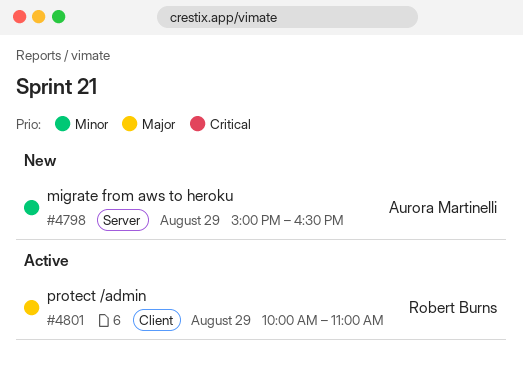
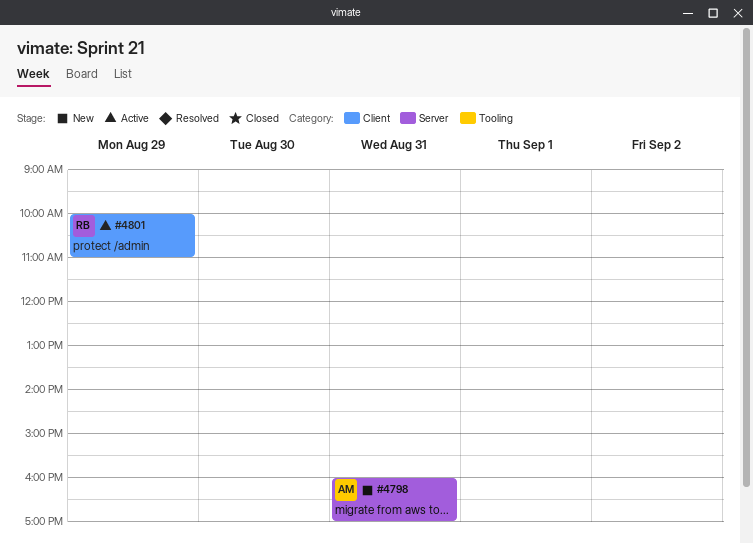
#4798, day: Aug 29 -> Aug 31
#4798, begins: 15:00 -> 16:00
#4798, ends: 16:30 -> 17:00

